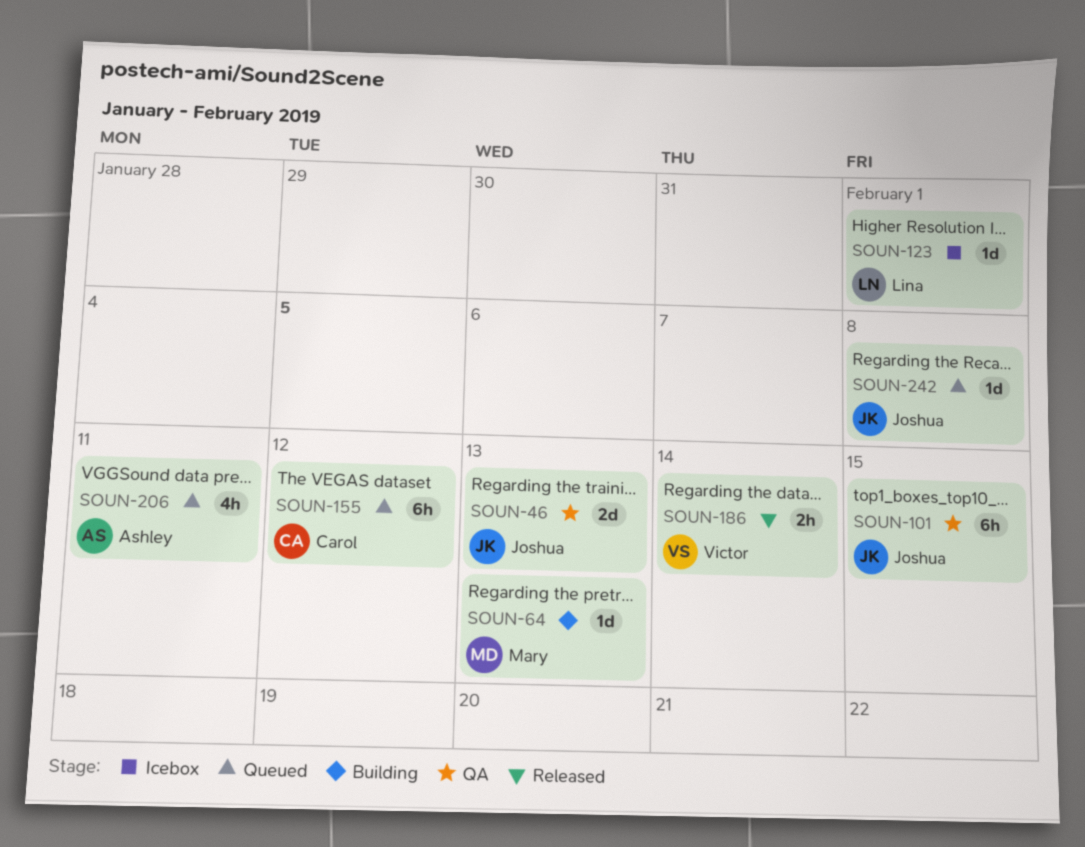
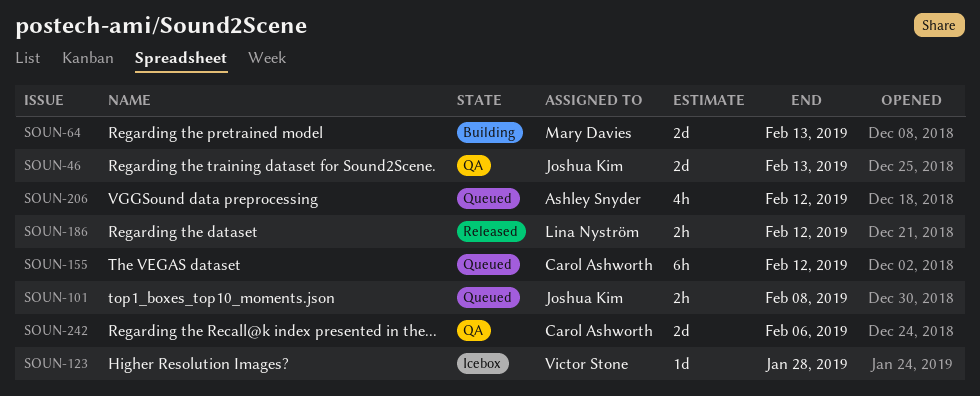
SOUN-64, estimate: 1d -> 2d
SOUN-101, status: QA -> Queued
SOUN-101, estimate: 6h -> 2h
SOUN-101, due: Feb 15 -> Feb 8
SOUN-123, owner: Lina Nyström -> Victor Stone
SOUN-123, due: Feb 1 -> Jan 28
SOUN-186, owner: Victor Stone -> Lina Nyström
SOUN-186, due: Feb 14 -> Feb 12
SOUN-206, due: Feb 11 -> Feb 12
SOUN-242, status: Queued -> QA
SOUN-242, owner: Joshua Kim -> Carol Ashworth
SOUN-242, estimate: 1d -> 2d
SOUN-242, due: Feb 8 -> Feb 6

